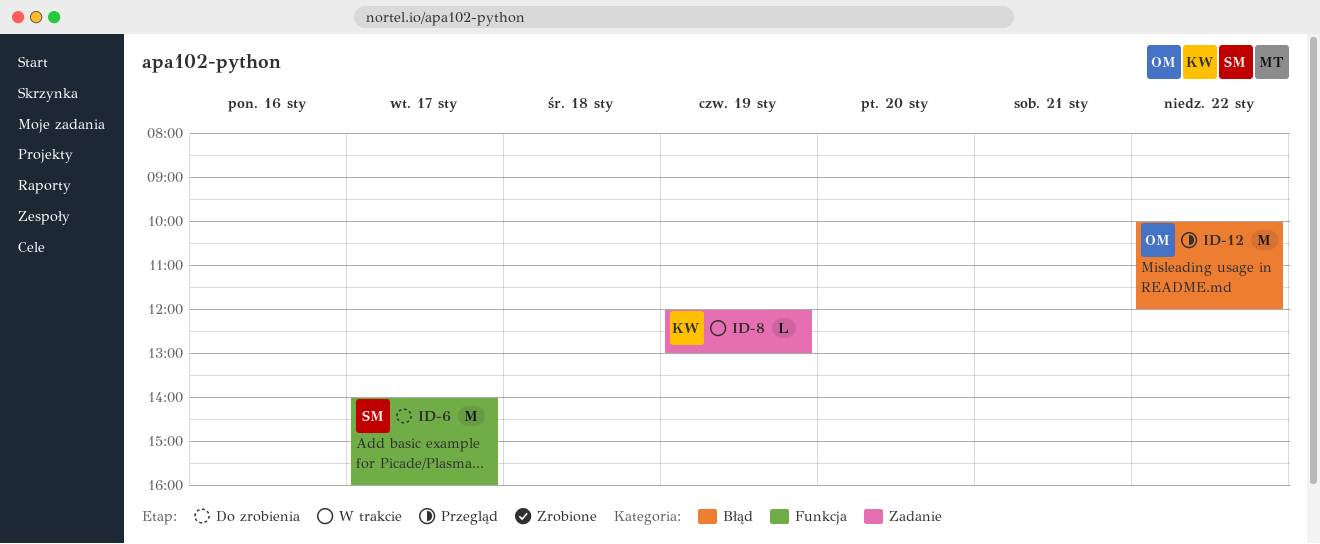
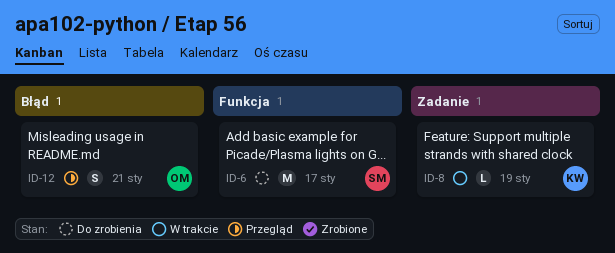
ID-12, estimate: M -> S
ID-12, day: Jan 22 -> Jan 21

